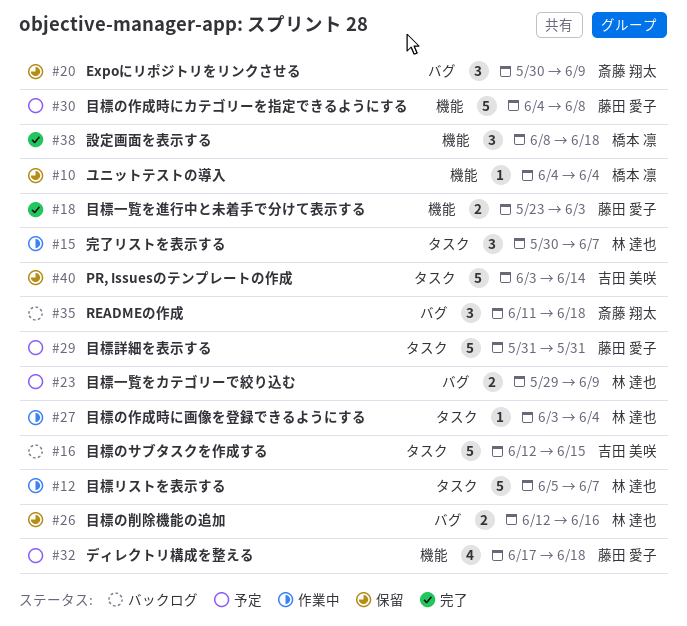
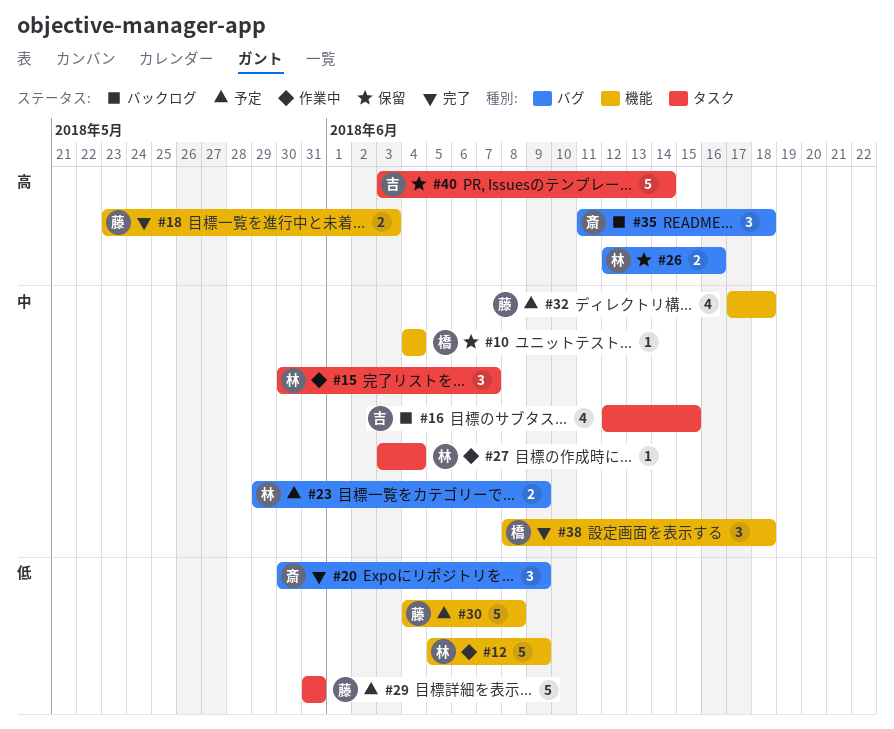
#12, label: タスク -> 機能
#12, due: Jun 7 -> Jun 9
#16, estimate: 5 -> 4
#20, status: 保留 -> 完了

